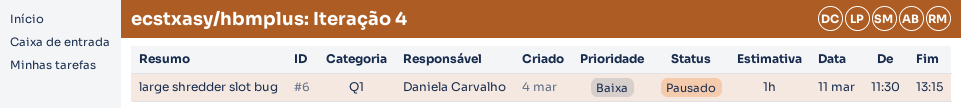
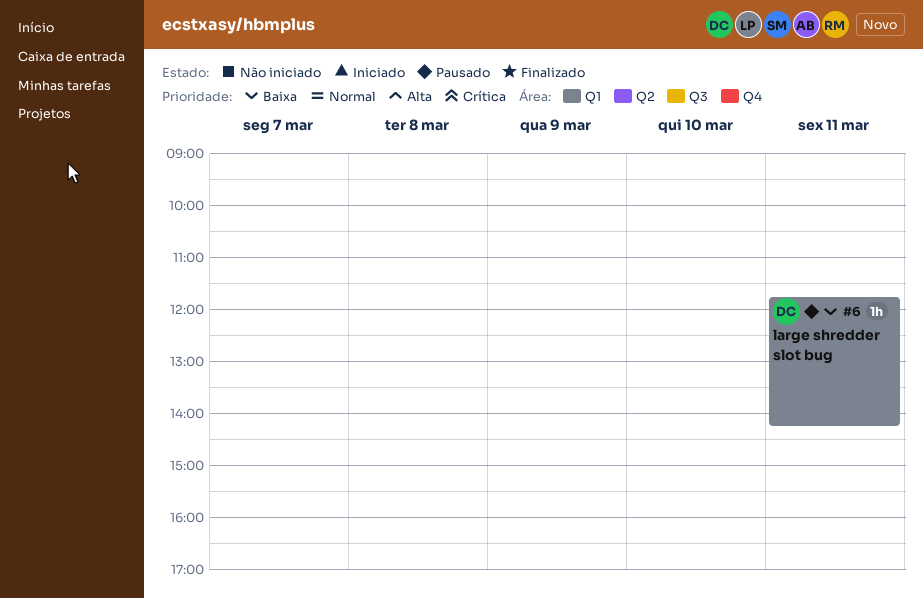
#6, begins: 11:30 -> 11:45
#6, ends: 13:15 -> 14:15

